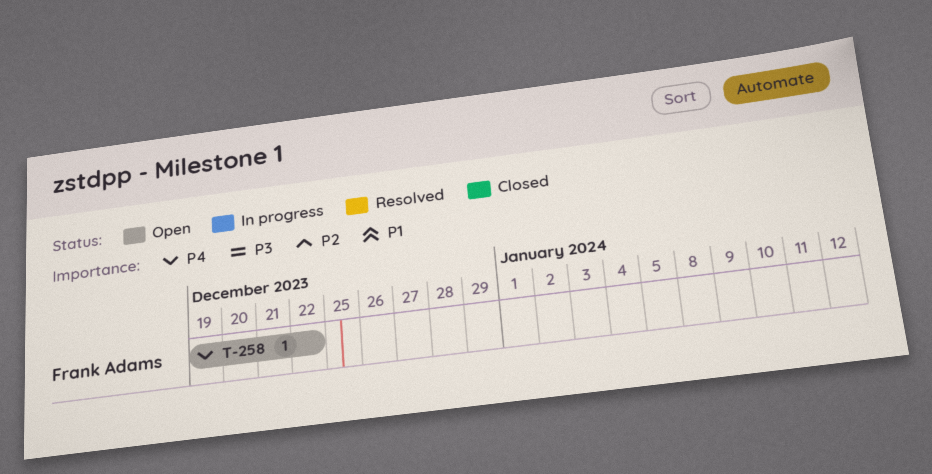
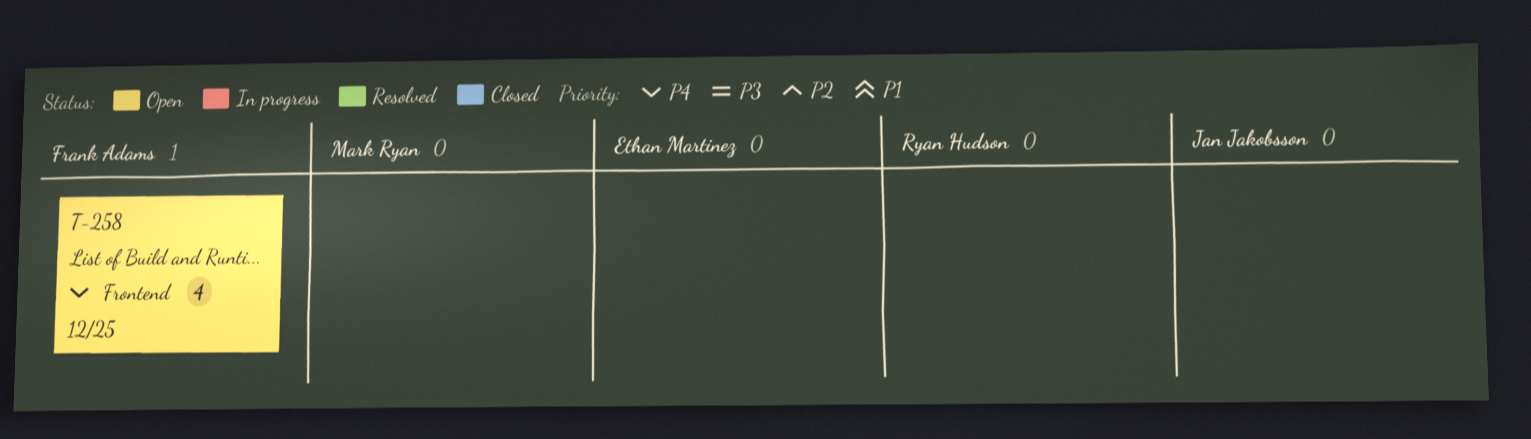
T-258, estimate: 1 -> 4
T-258, due: Dec 22 -> Dec 25

